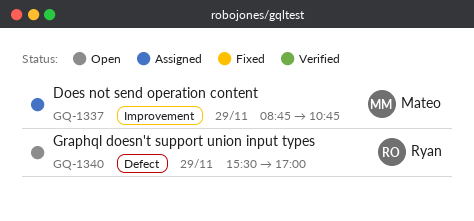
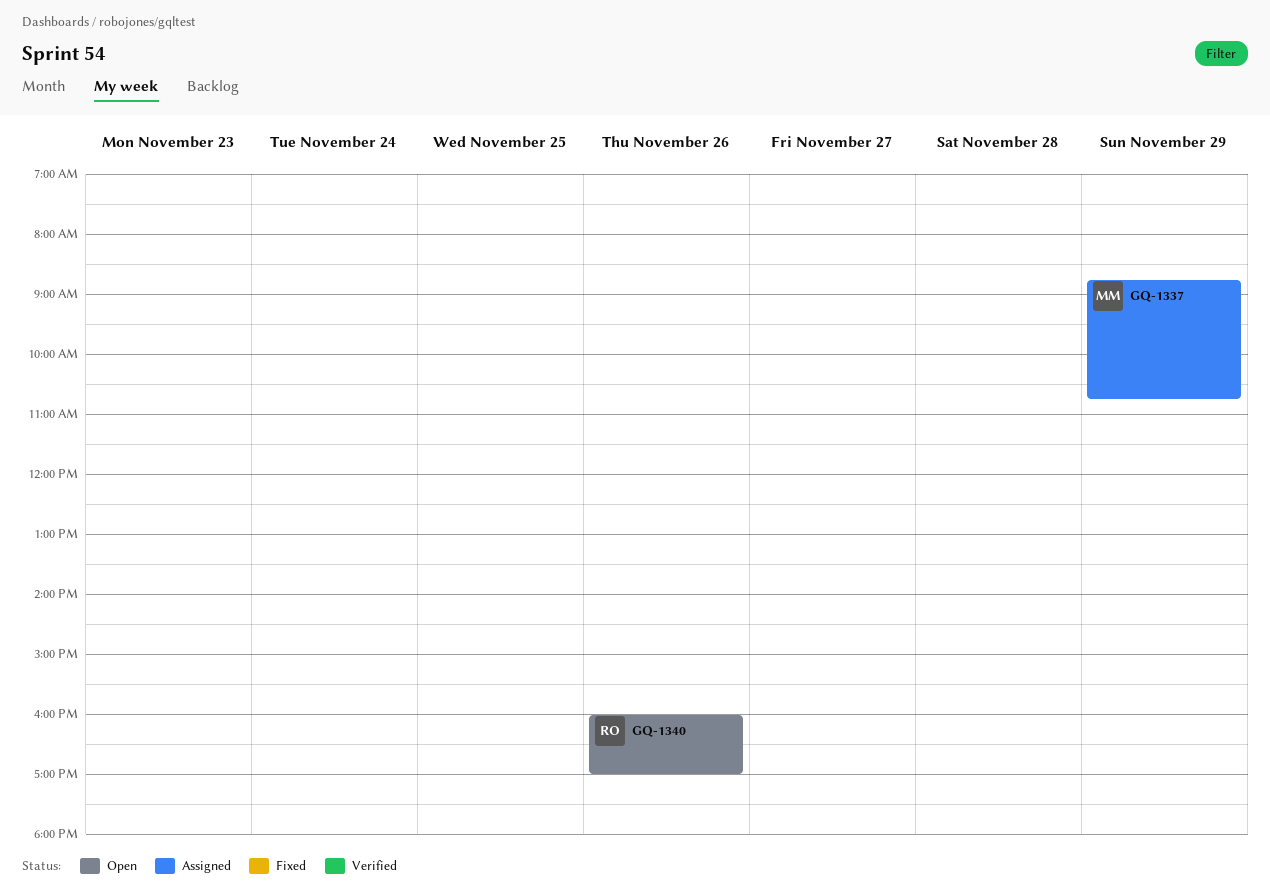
GQ-1340, day: Nov 29 -> Nov 26
GQ-1340, begins: 15:30 -> 16:00

